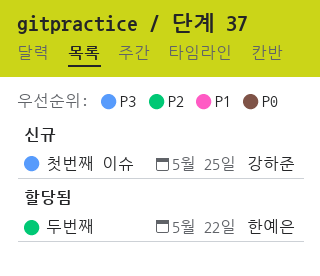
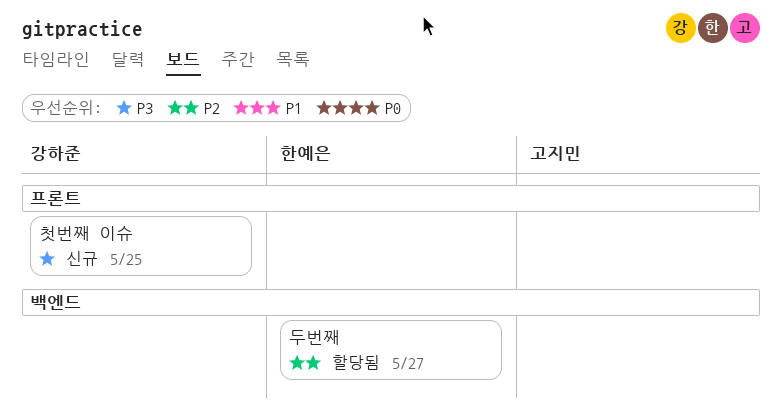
두번째, due: May 22 -> May 27

